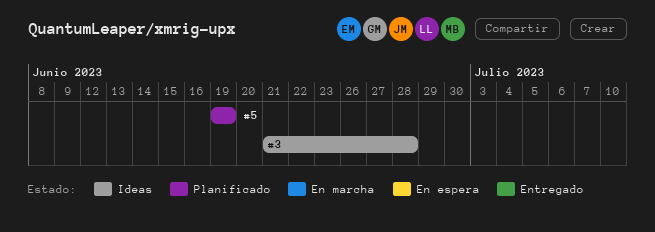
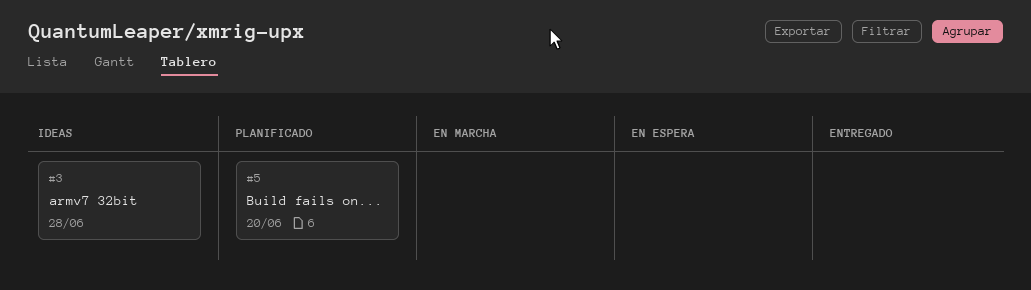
#5, due: Jun 19 -> Jun 20

